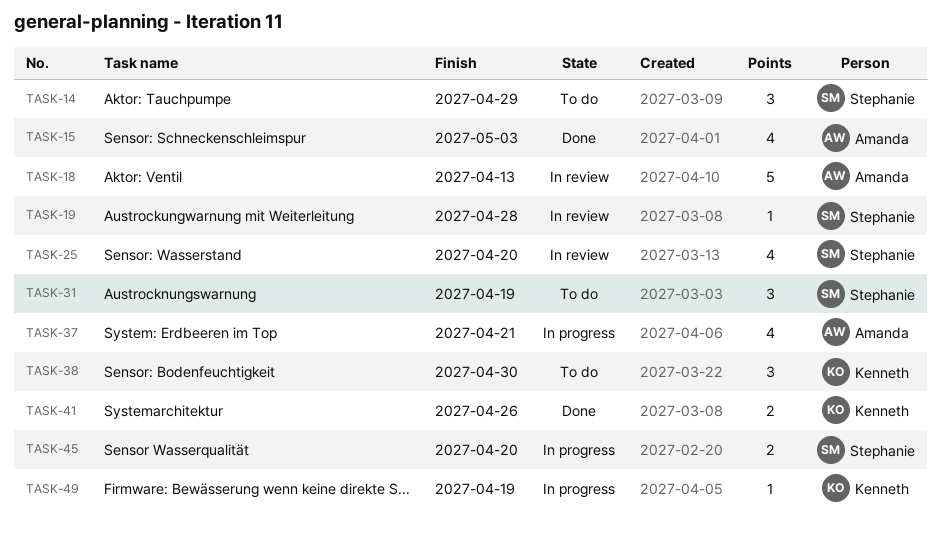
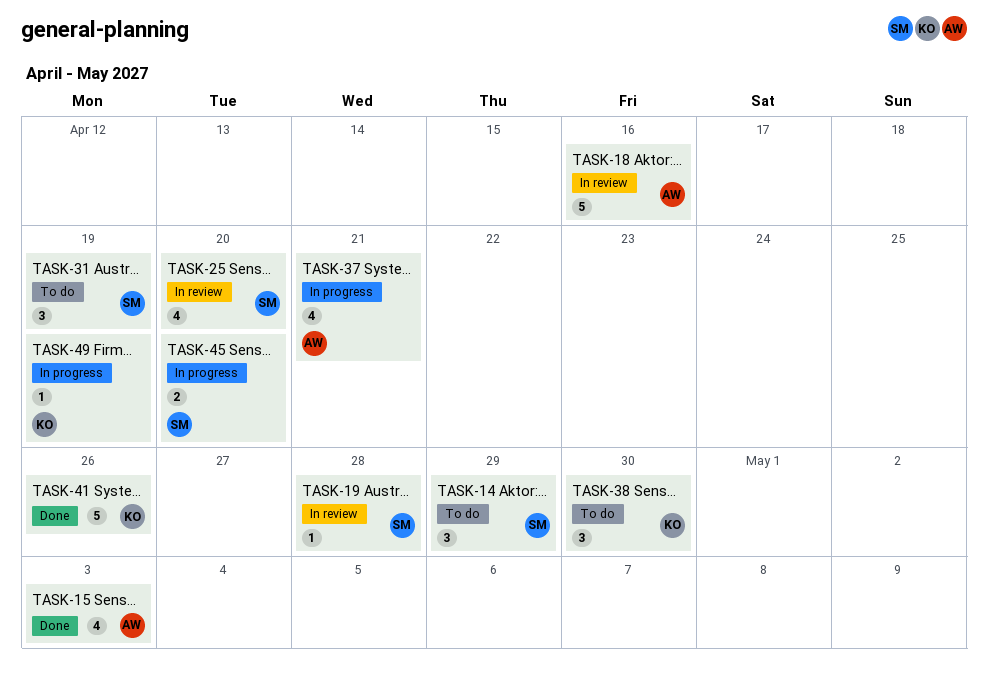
TASK-18, due: Apr 13 -> Apr 16
TASK-41, estimate: 2 -> 5

